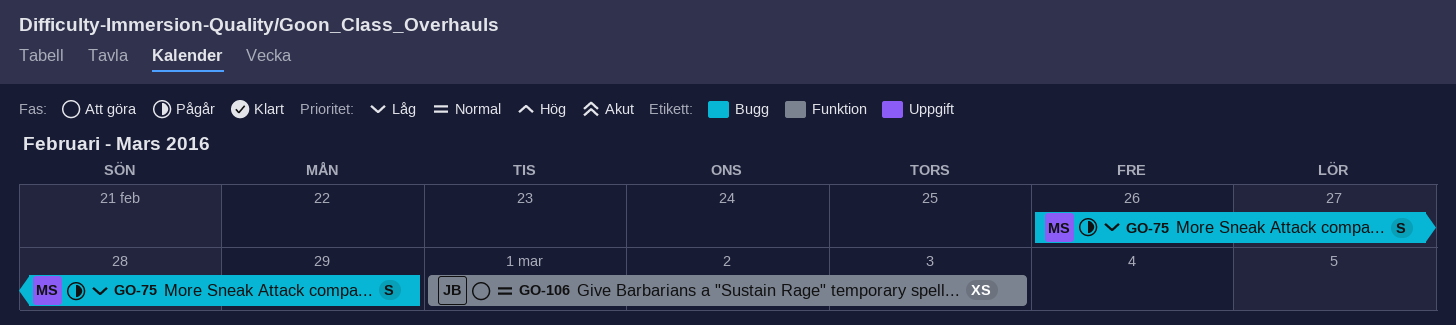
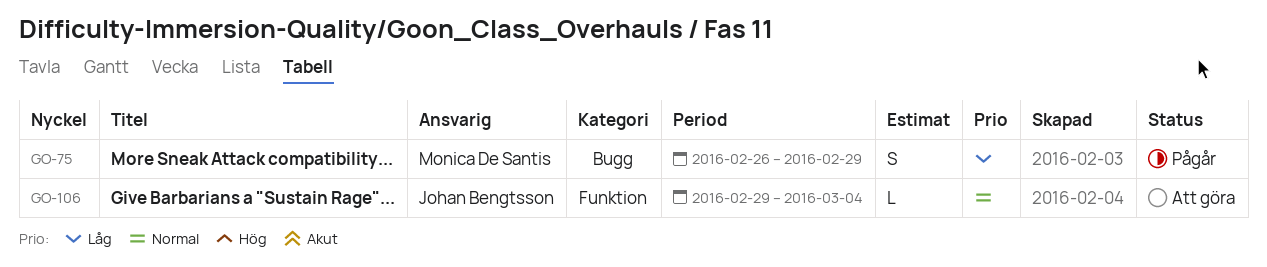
GO-106, estimate: XS -> L
GO-106, start: Mar 1 -> Feb 29
GO-106, due: Mar 3 -> Mar 4

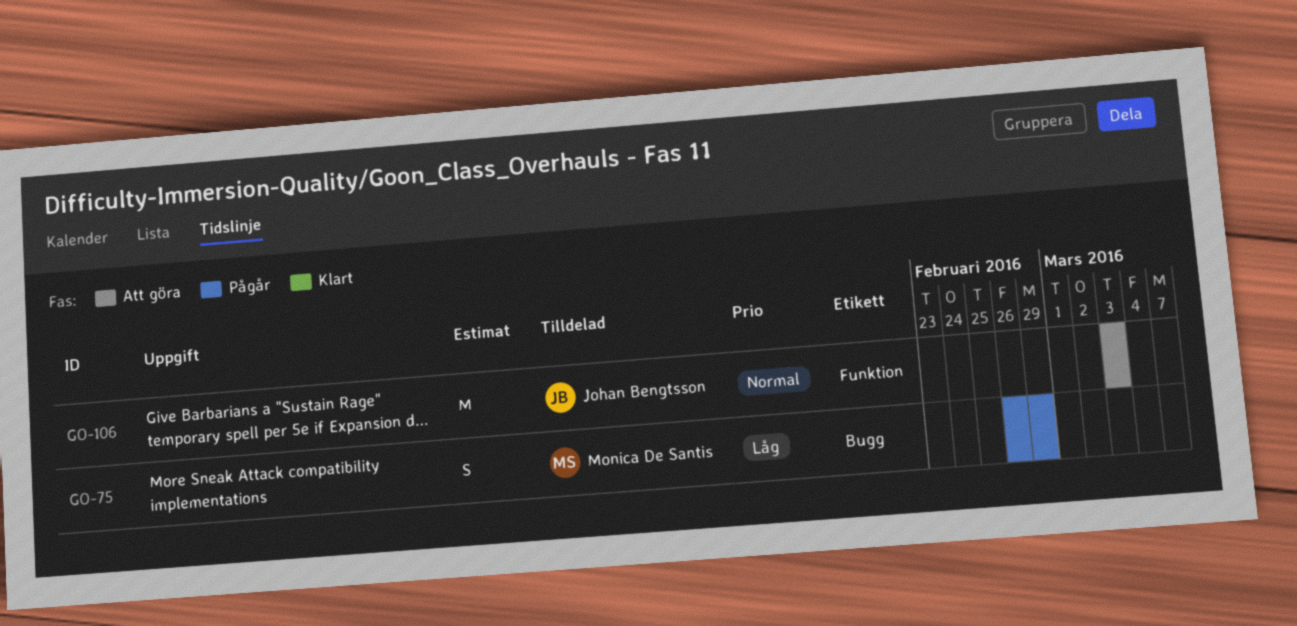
GO-106, estimate: L -> M
GO-106, start: Feb 29 -> Mar 3
GO-106, due: Mar 4 -> Mar 3

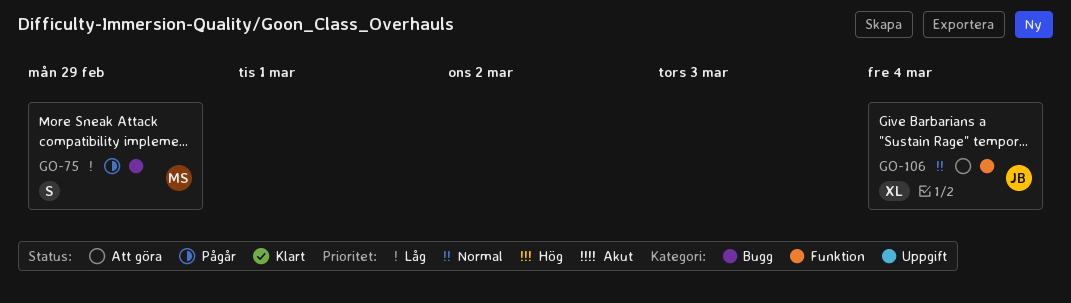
GO-106, estimate: M -> XL
GO-106, due: Mar 3 -> Mar 4

